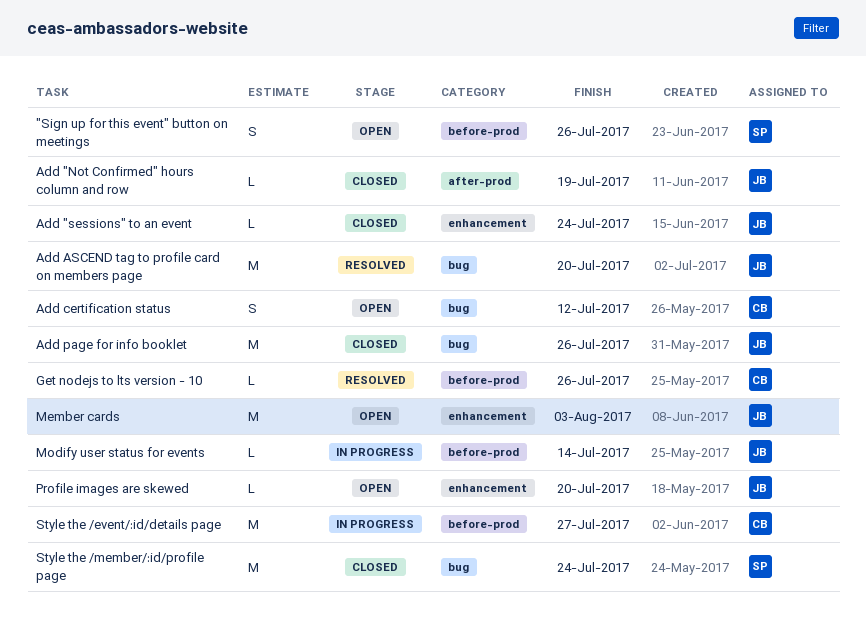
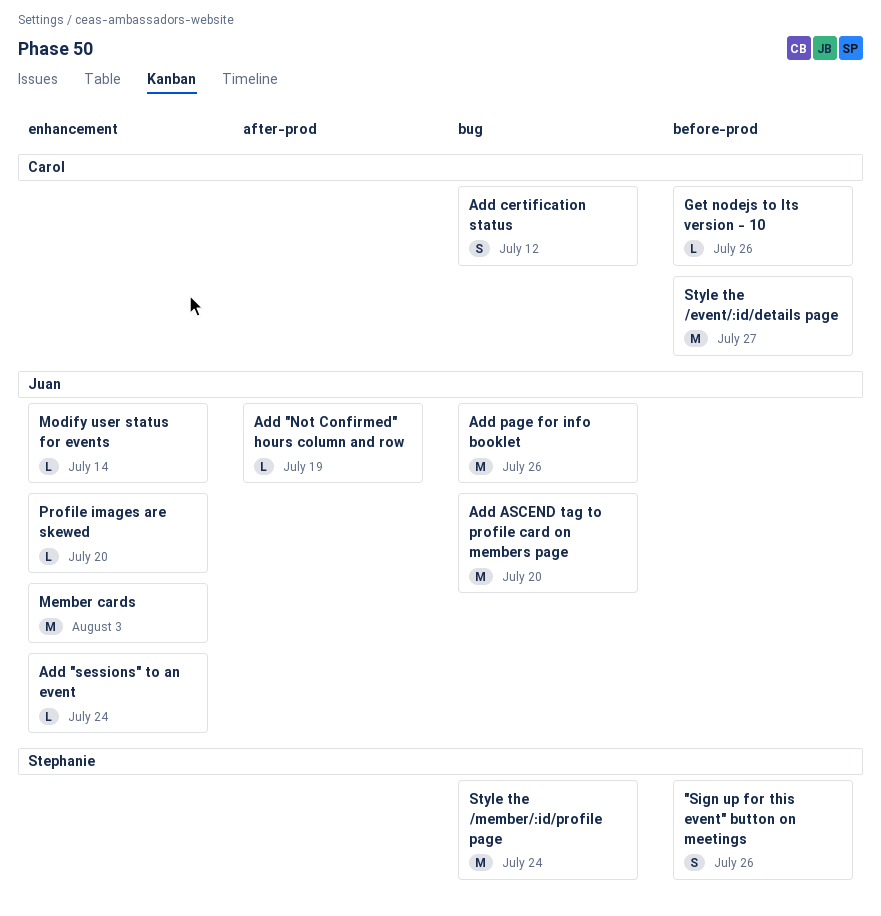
Modify user status for events, label: before-prod -> enhancement

